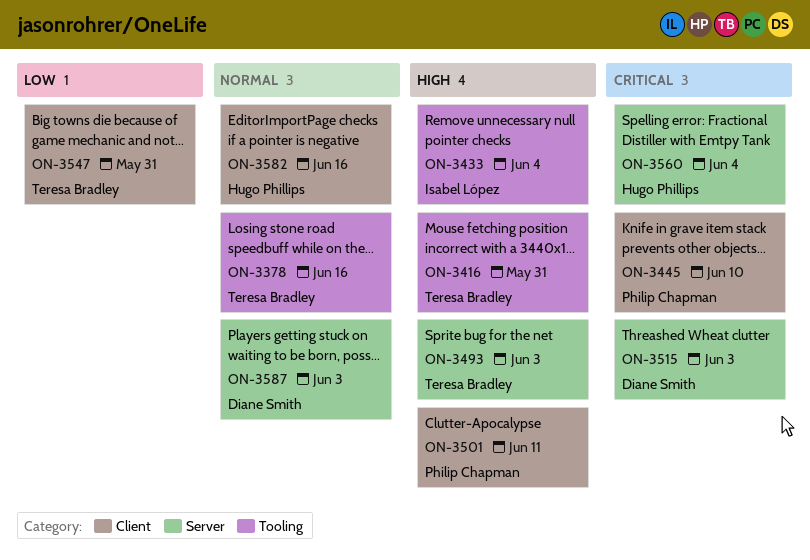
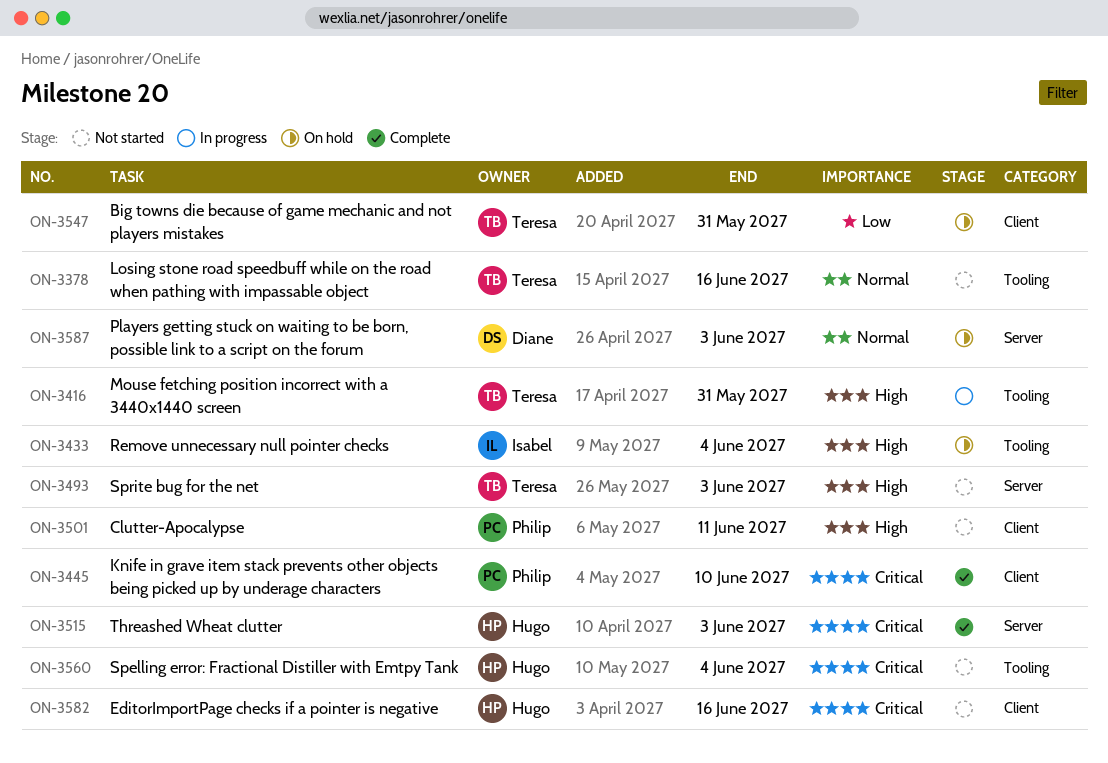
ON-3515, owner: Diane Smith -> Hugo Phillips
ON-3560, label: Server -> Tooling
ON-3582, priority: Normal -> Critical

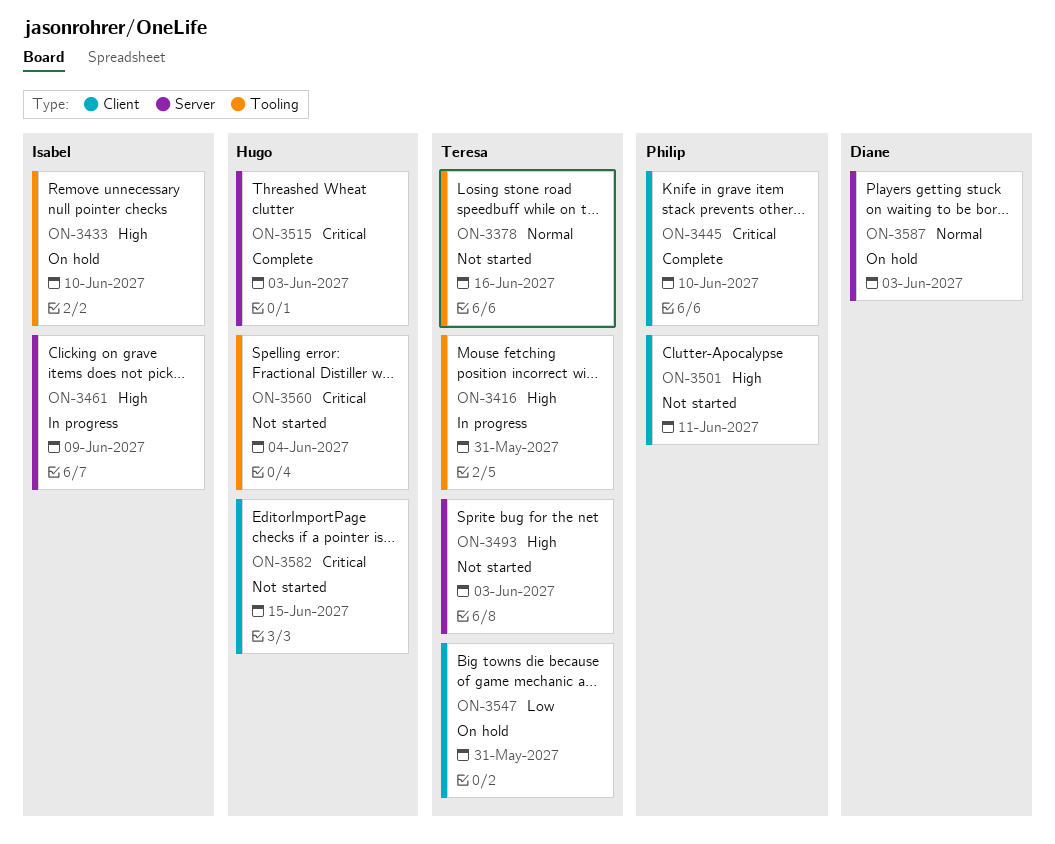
ON-3433, due: Jun 4 -> Jun 10
ON-3461: none -> present
ON-3582, due: Jun 16 -> Jun 15

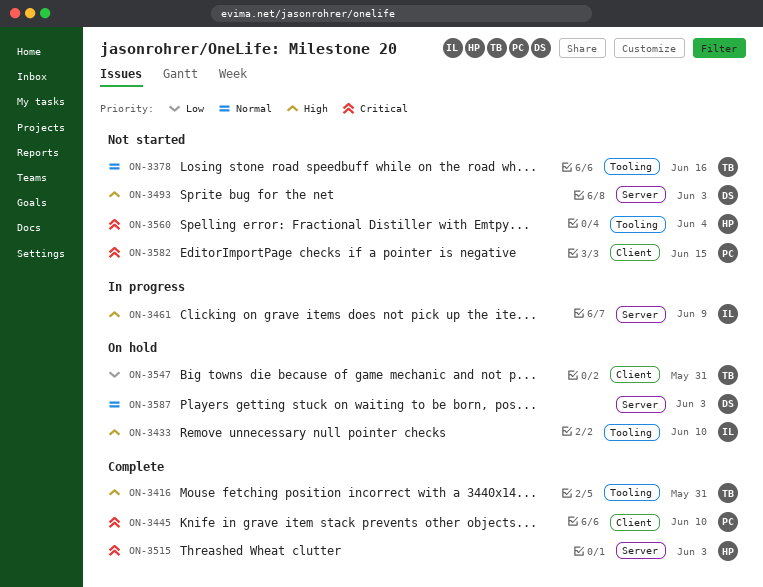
ON-3416, status: In progress -> Complete
ON-3493, owner: Teresa -> Diane
ON-3501: present -> none
ON-3582, owner: Hugo -> Philip

